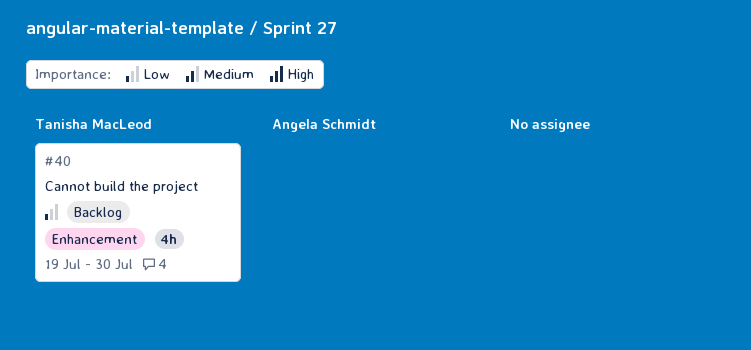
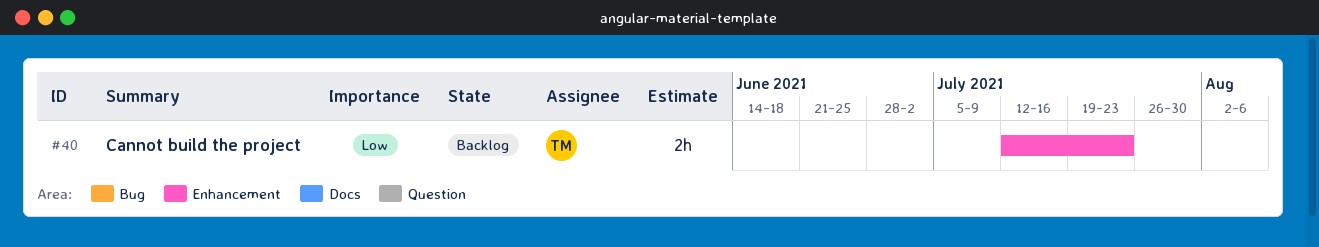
#40, estimate: 4h -> 2h
#40, start: Jul 19 -> Jul 12
#40, due: Jul 30 -> Jul 23

